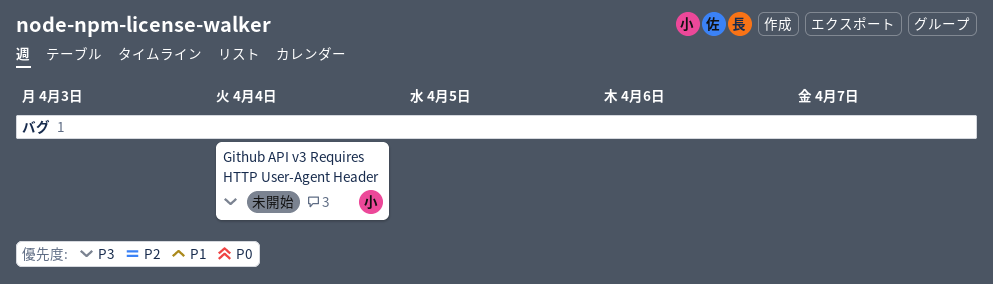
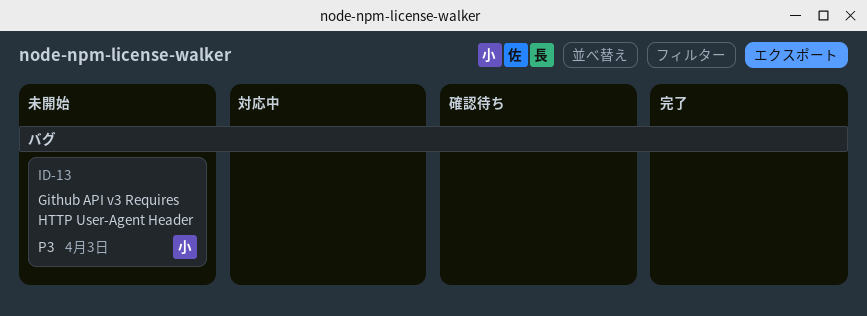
Github API v3 Requires HTTP User-Agent Header, due: Apr 4 -> Apr 3

